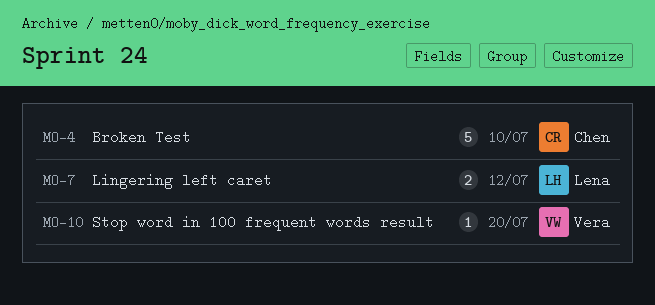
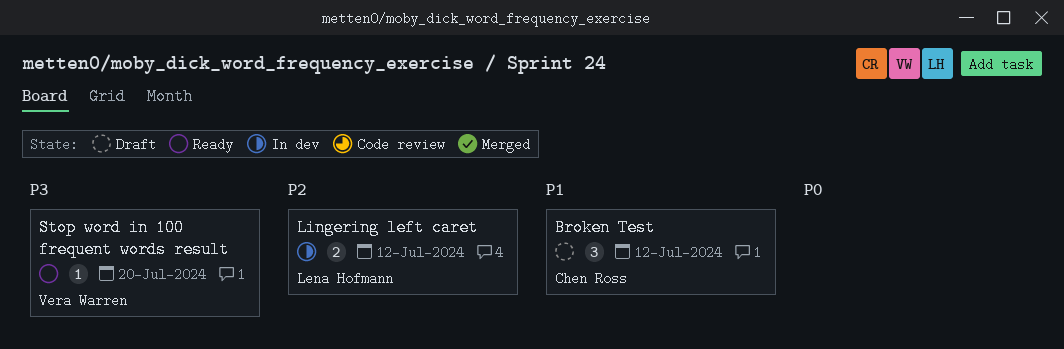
Broken Test, estimate: 5 -> 3
Broken Test, due: Jul 10 -> Jul 12

